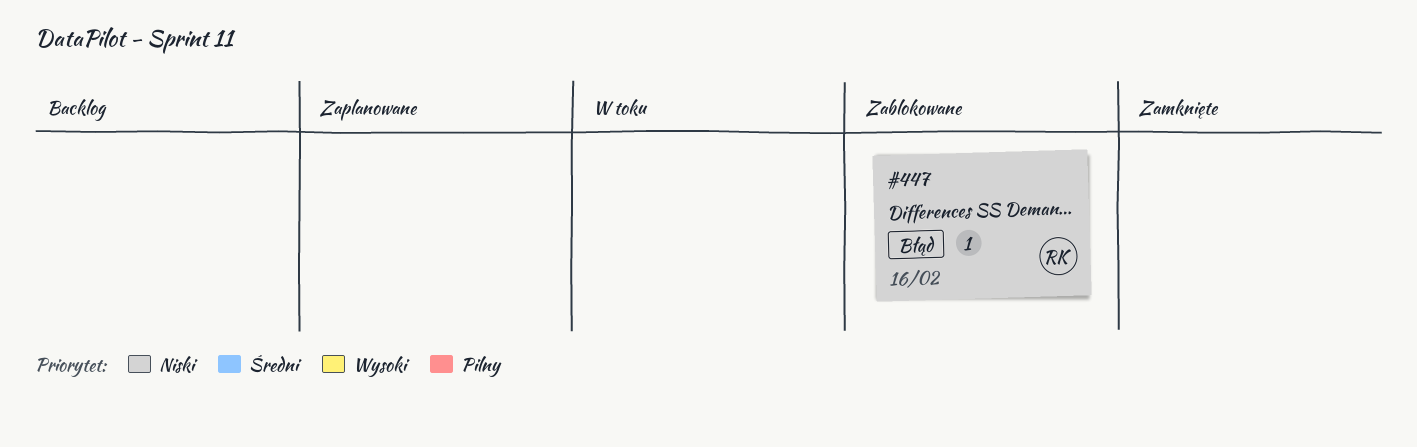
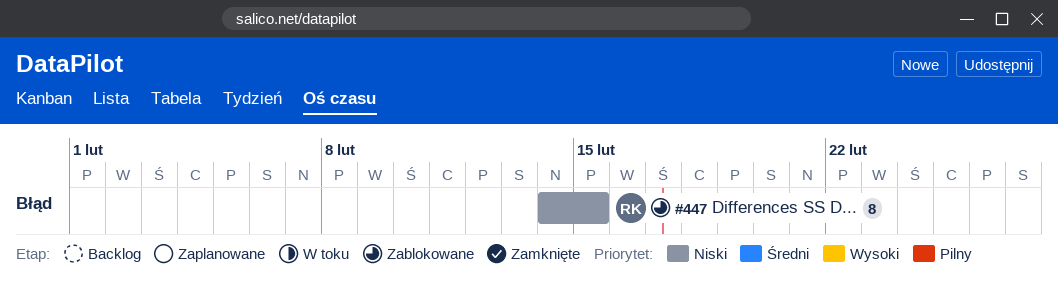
#447, estimate: 1 -> 8
#447, due: Feb 16 -> Feb 15

